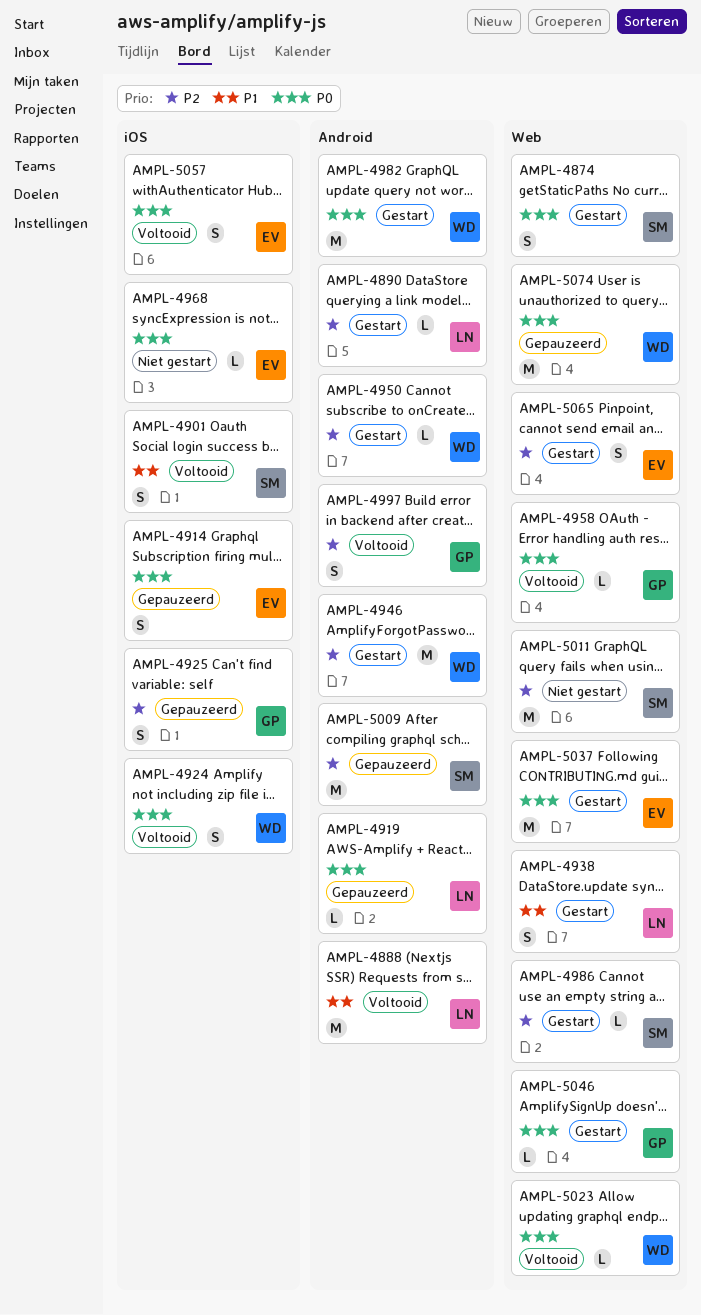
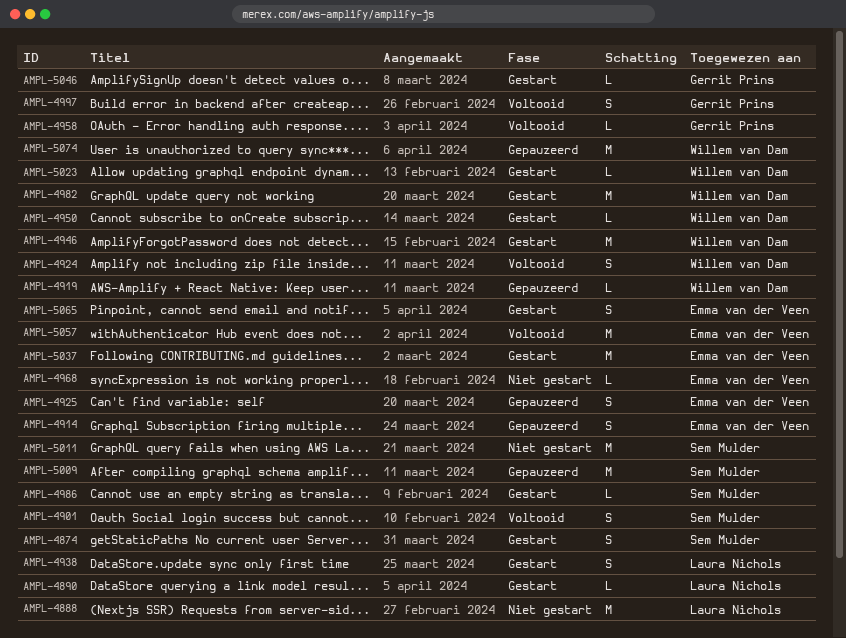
AMPL-4888, status: Voltooid -> Niet gestart
AMPL-4919, owner: Laura Nichols -> Willem van Dam
AMPL-4925, owner: Gerrit Prins -> Emma van der Veen
AMPL-5023, status: Voltooid -> Gestart
AMPL-5057, estimate: S -> M

